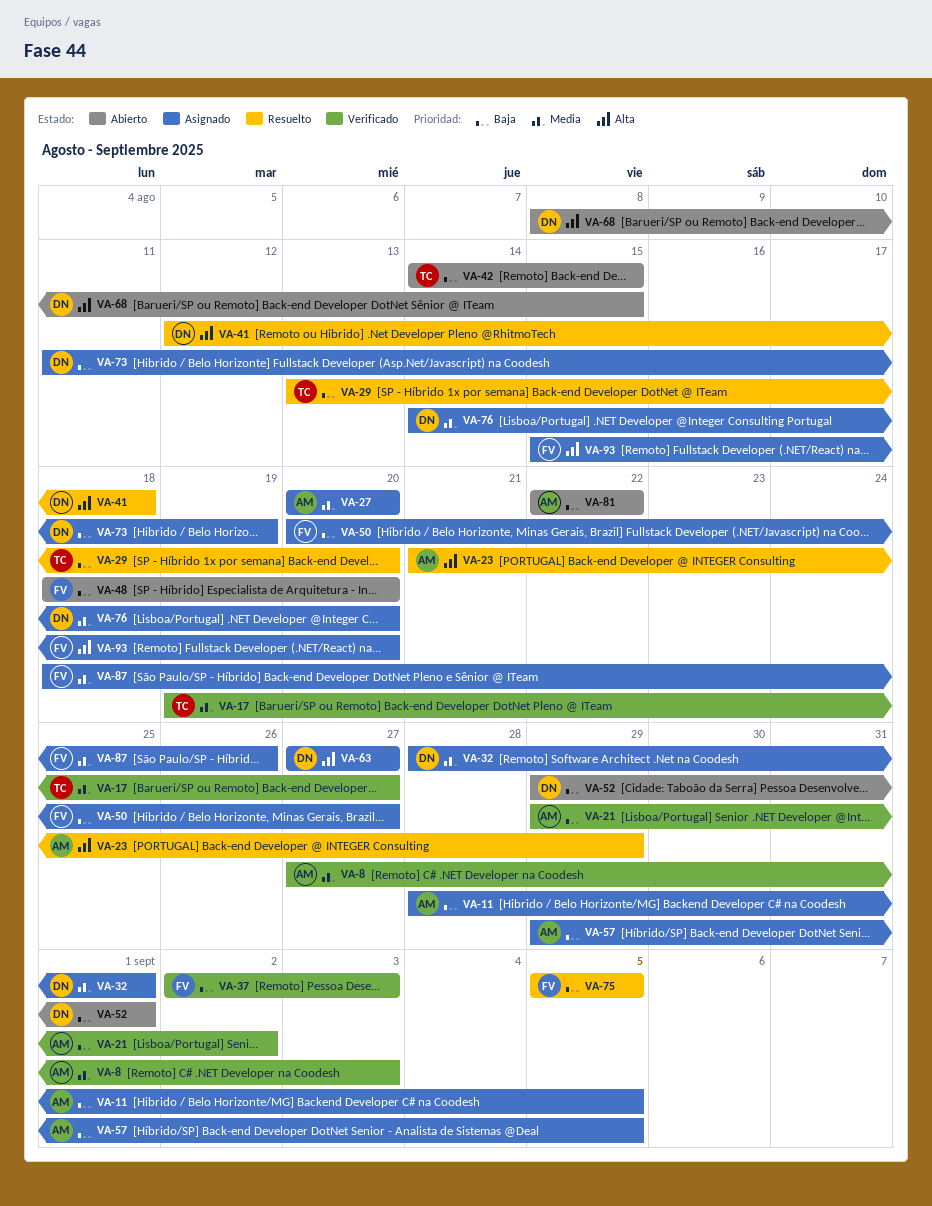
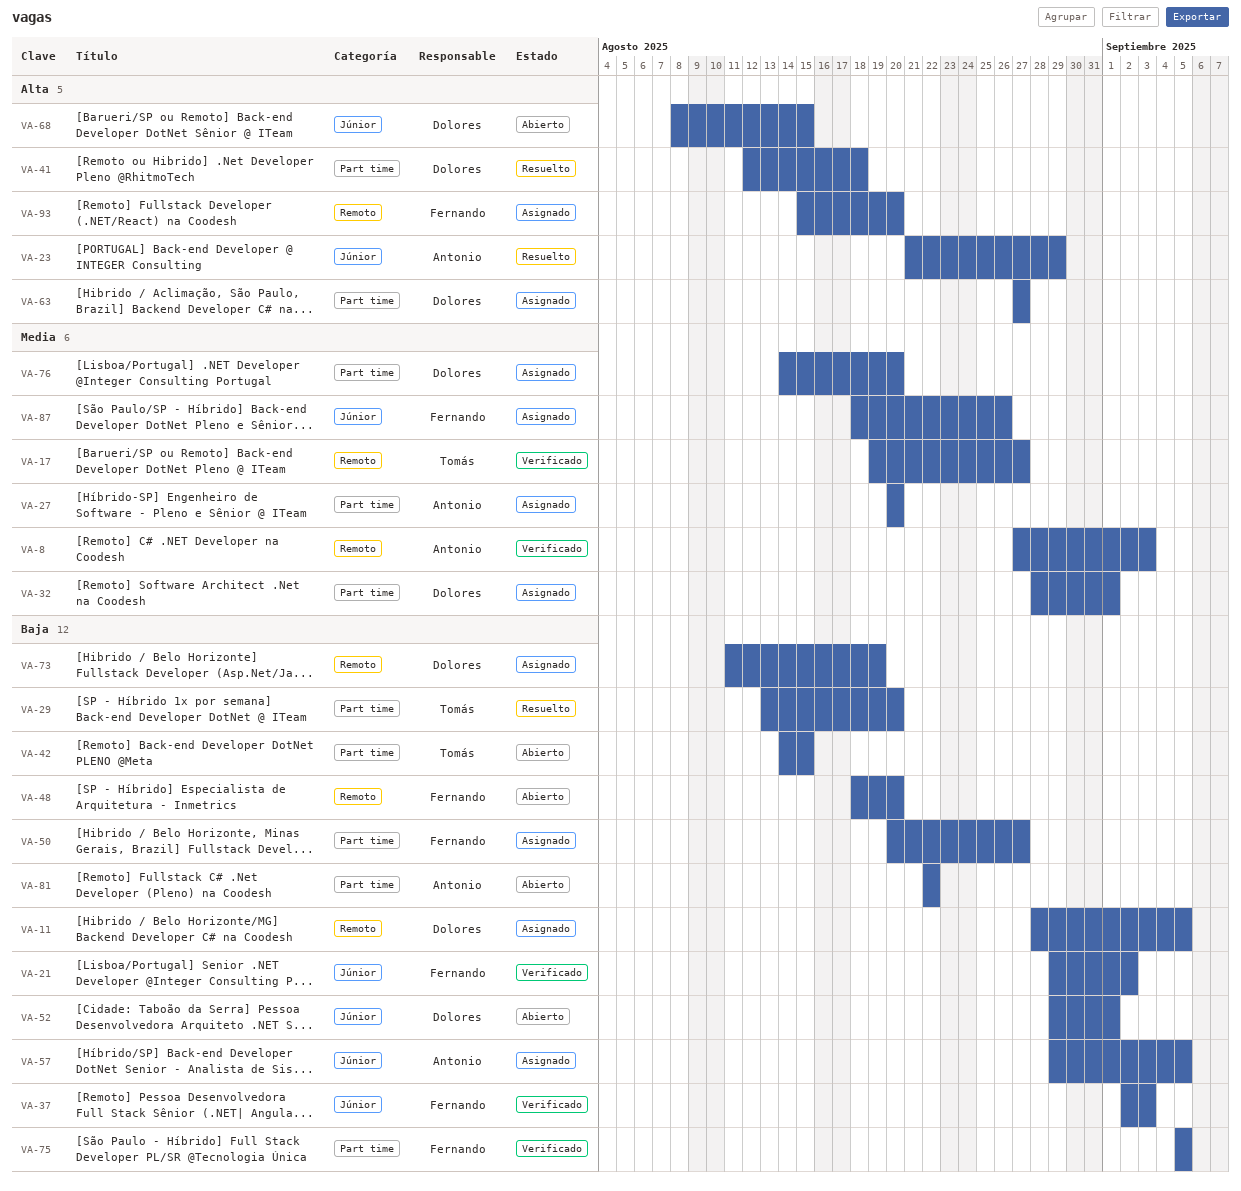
VA-11, owner: Antonio -> Dolores
VA-21, owner: Antonio -> Fernando
VA-75, status: Resuelto -> Verificado

